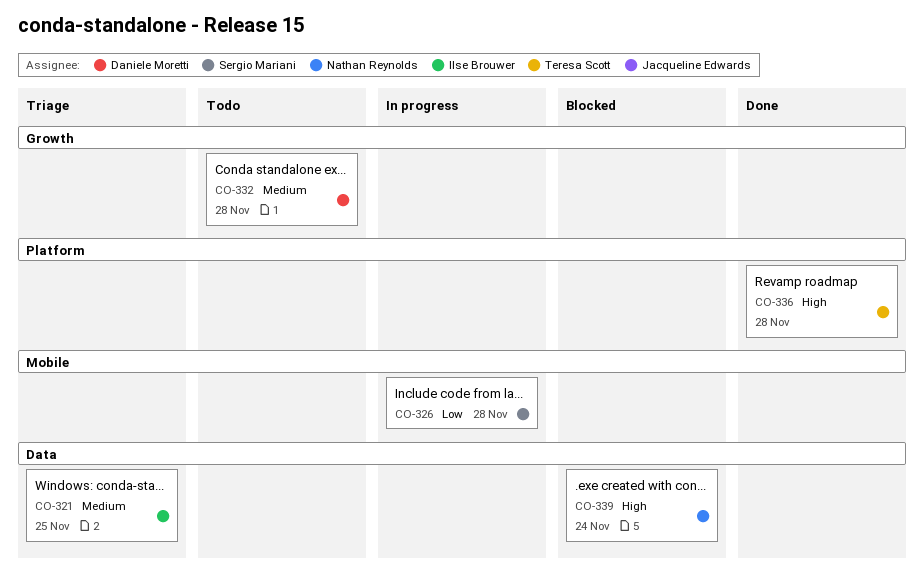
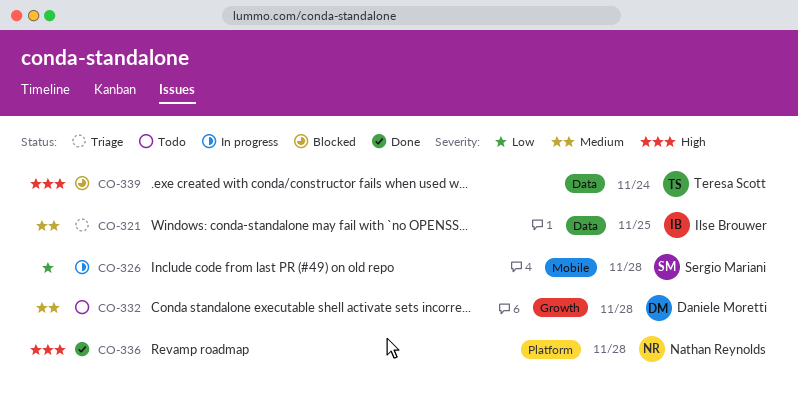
CO-336, owner: Teresa Scott -> Nathan Reynolds
CO-339, owner: Nathan Reynolds -> Teresa Scott

